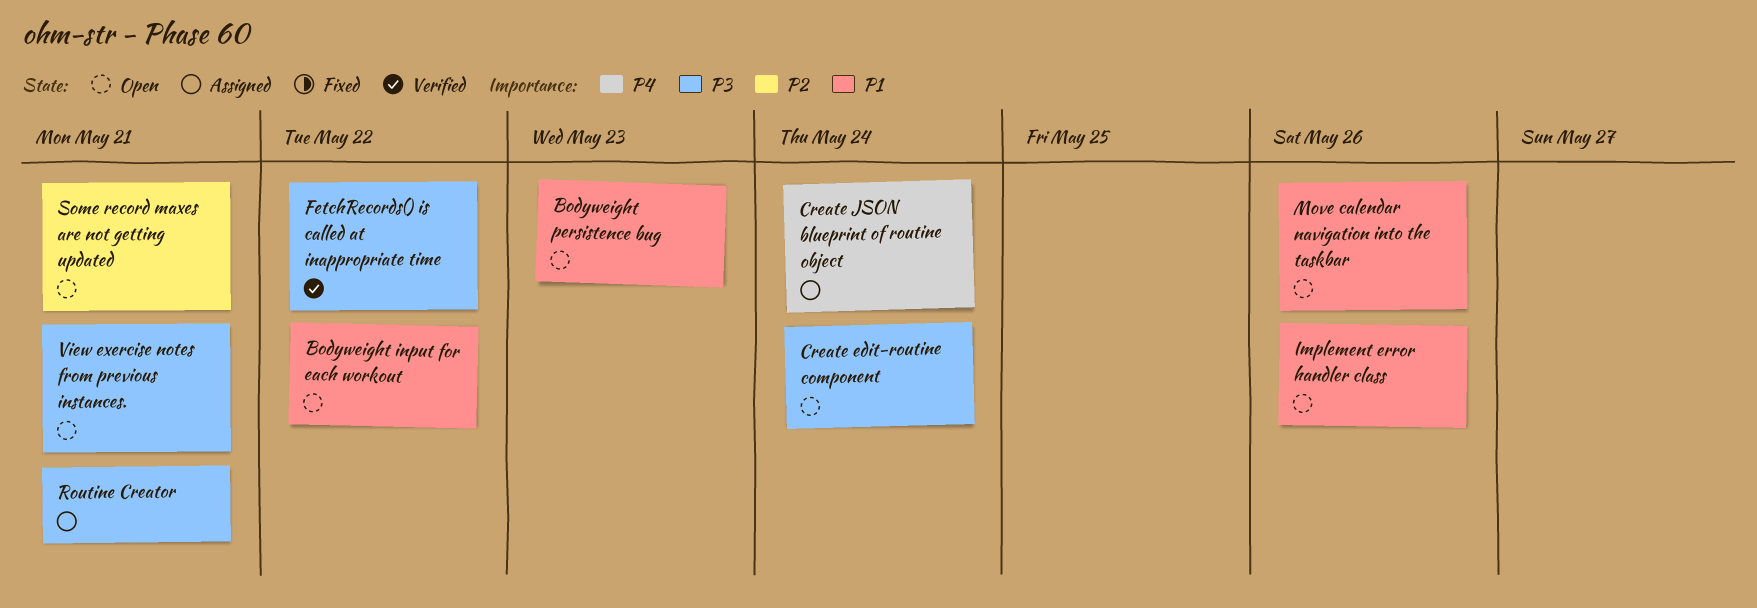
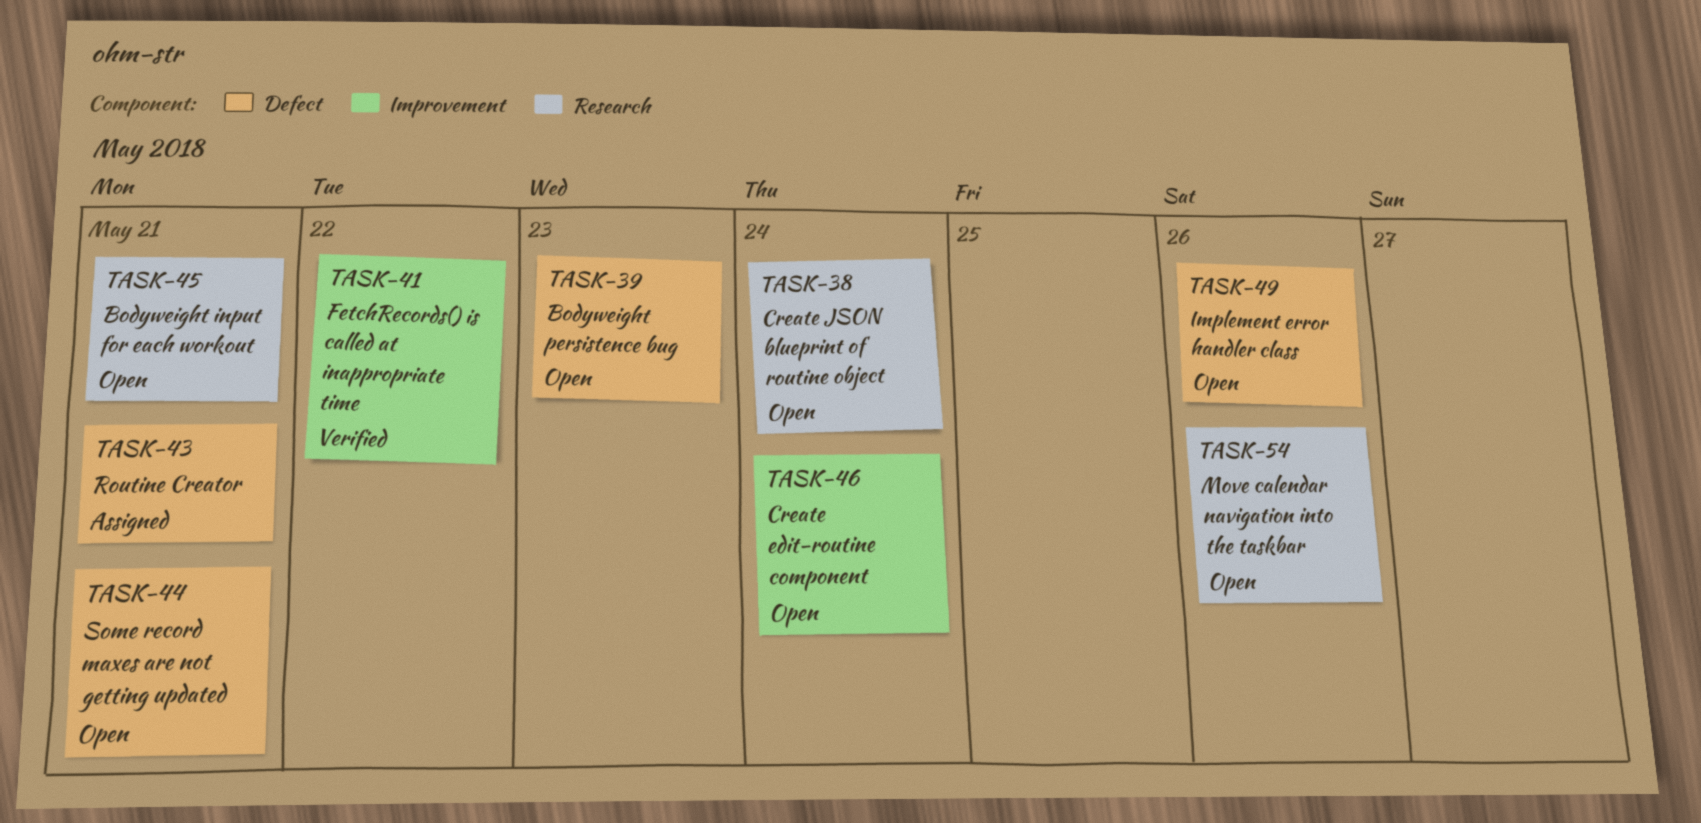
Bodyweight input for each workout, due: May 22 -> May 21
Create JSON blueprint of routine object, status: Assigned -> Open
View exercise notes from previous instances.: present -> none

